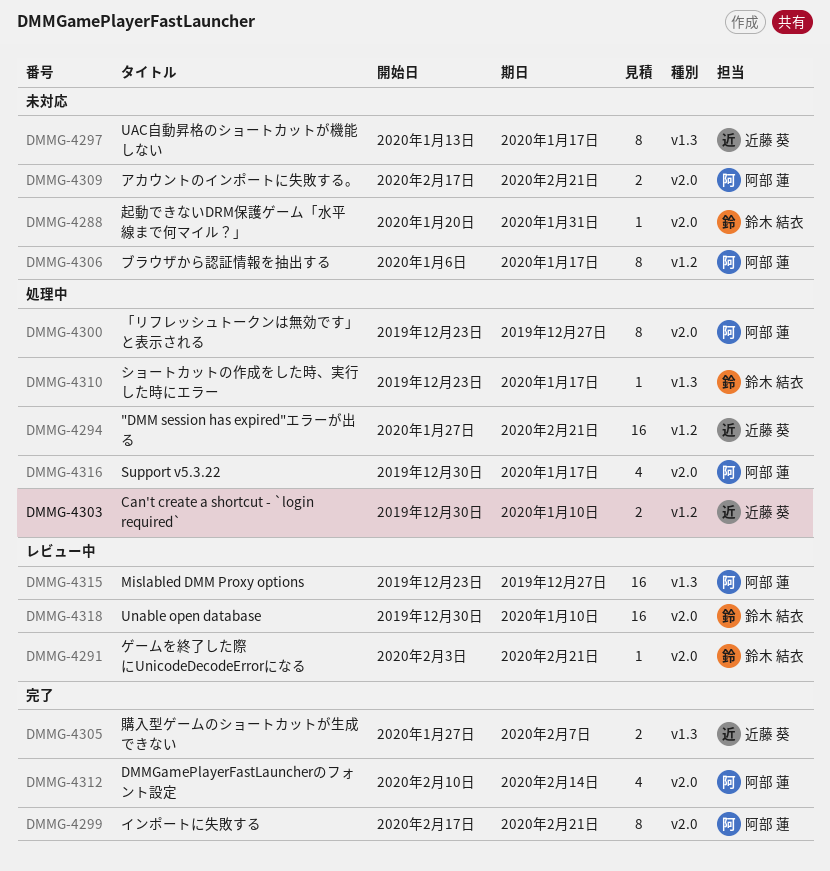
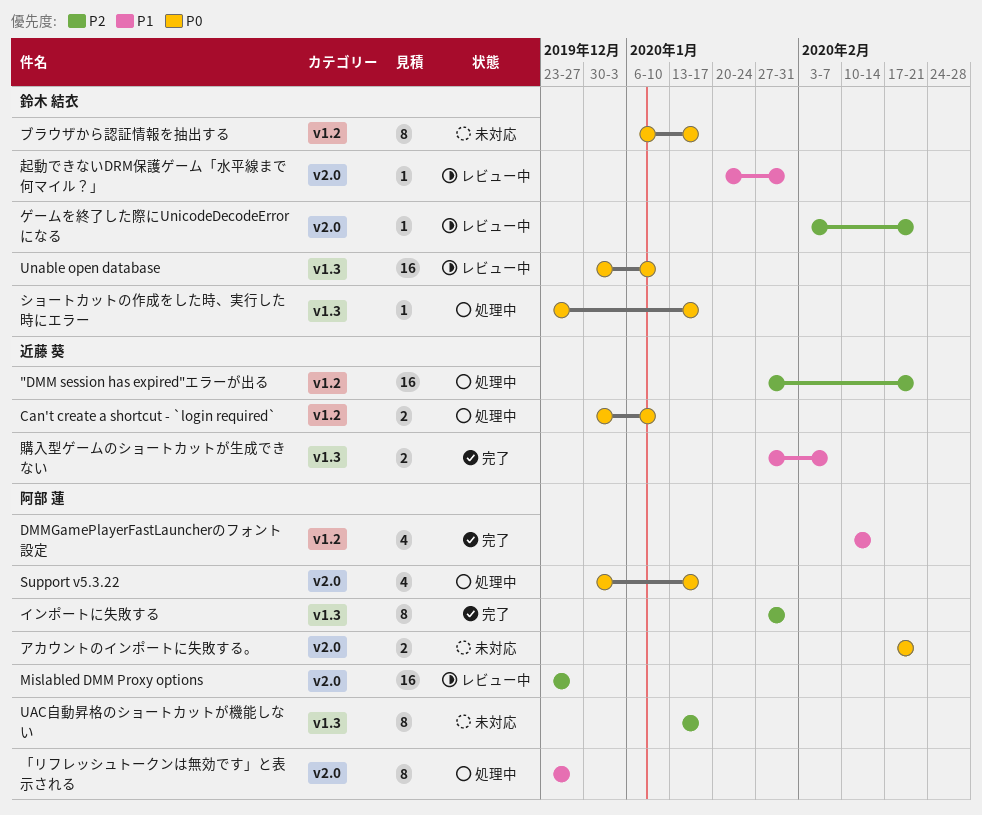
DMMGamePlayerFastLauncherのフォント設定, label: v2.0 -> v1.2
Mislabled DMM Proxy options, label: v1.3 -> v2.0
UAC自動昇格のショートカットが機能しない, owner: 近藤 葵 -> 阿部 蓮
Unable open database, label: v2.0 -> v1.3
インポートに失敗する, label: v2.0 -> v1.3
インポートに失敗する, start: Feb 17 -> Jan 27
インポートに失敗する, due: Feb 21 -> Jan 31
ブラウザから認証情報を抽出する, owner: 阿部 蓮 -> 鈴木 結衣
起動できないDRM保護ゲーム「水平線まで何マイル？」, status: 未対応 -> レビュー中

